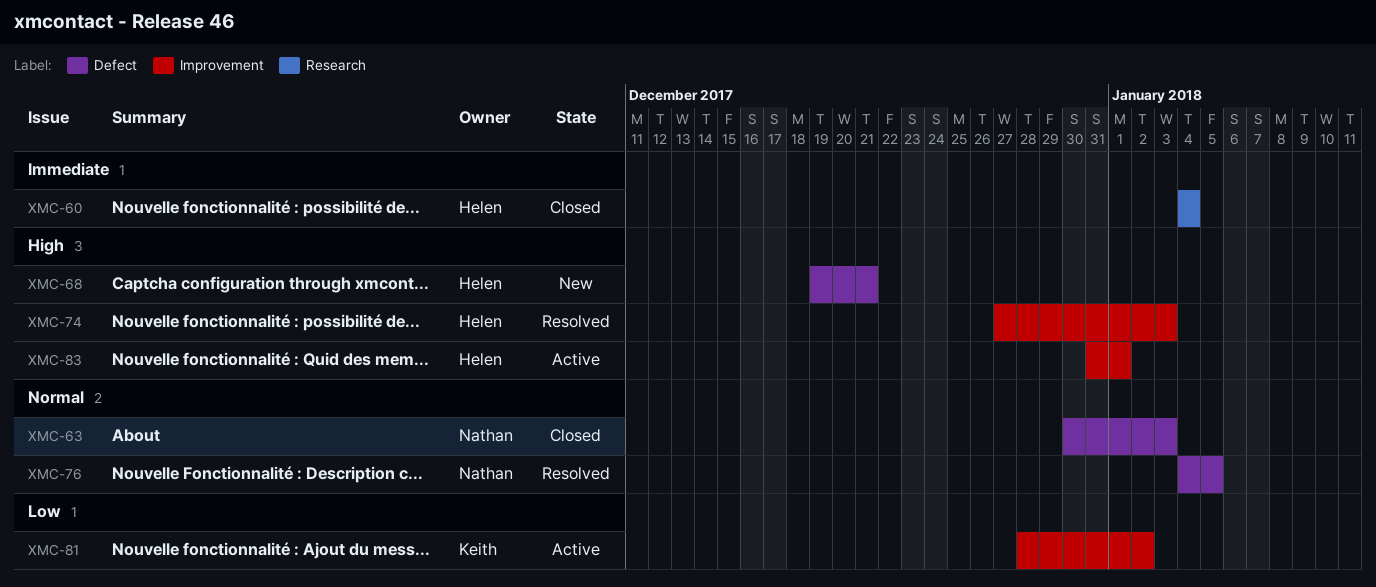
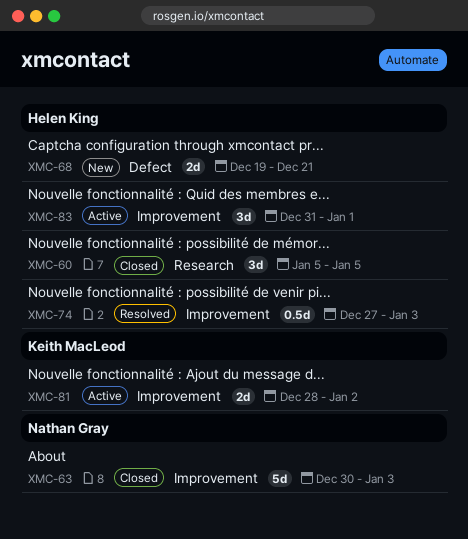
XMC-60, start: Jan 4 -> Jan 5
XMC-60, due: Jan 4 -> Jan 5
XMC-63, label: Defect -> Improvement
XMC-76: present -> none

